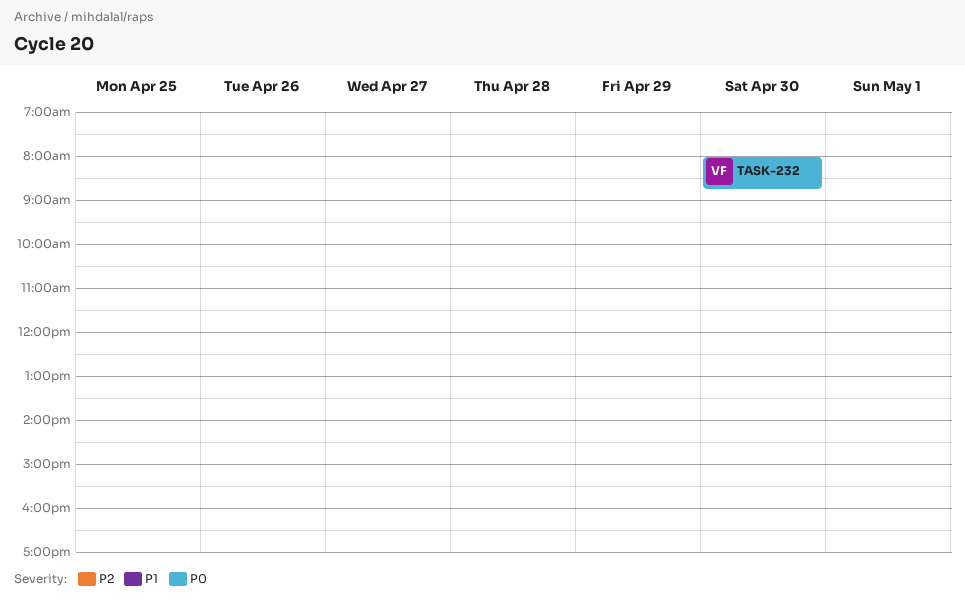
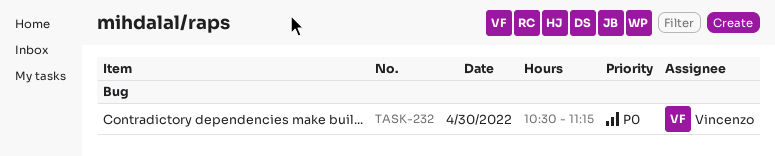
TASK-232, begins: 08:00 -> 10:30
TASK-232, ends: 08:45 -> 11:15

